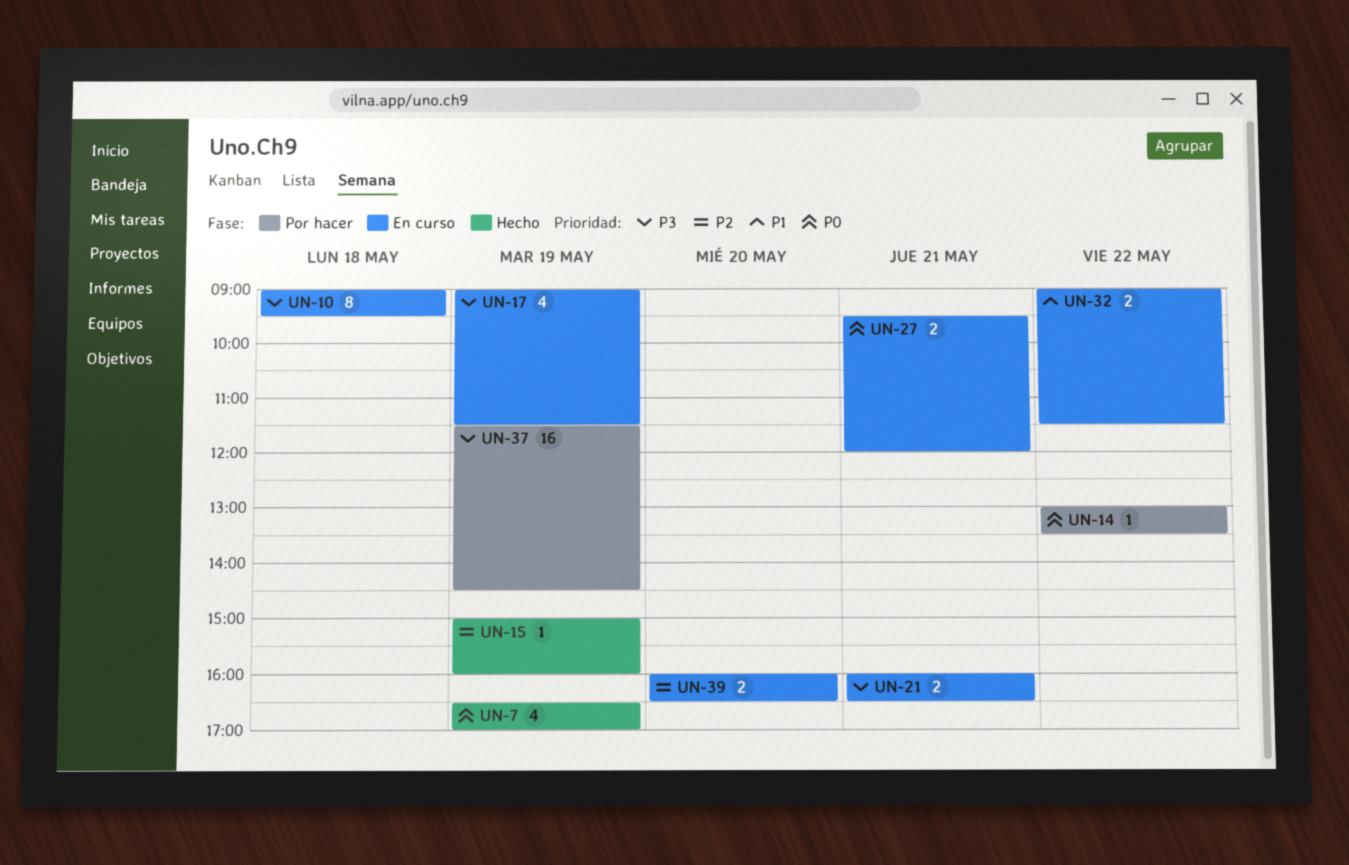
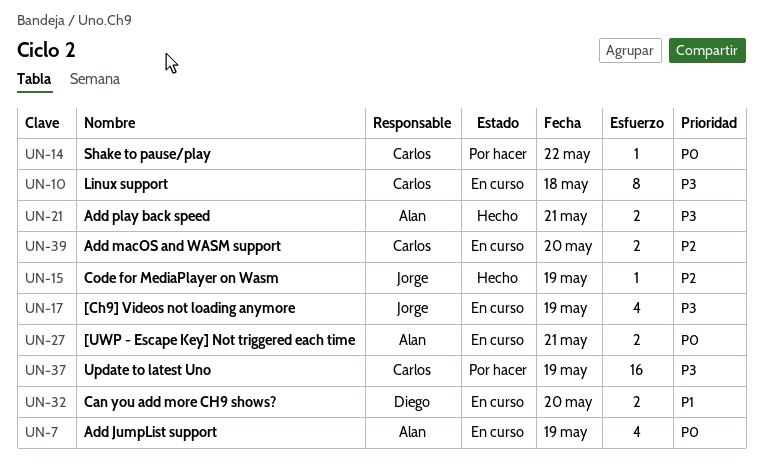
UN-7, status: Hecho -> En curso
UN-21, status: En curso -> Hecho
UN-32, day: May 22 -> May 20

